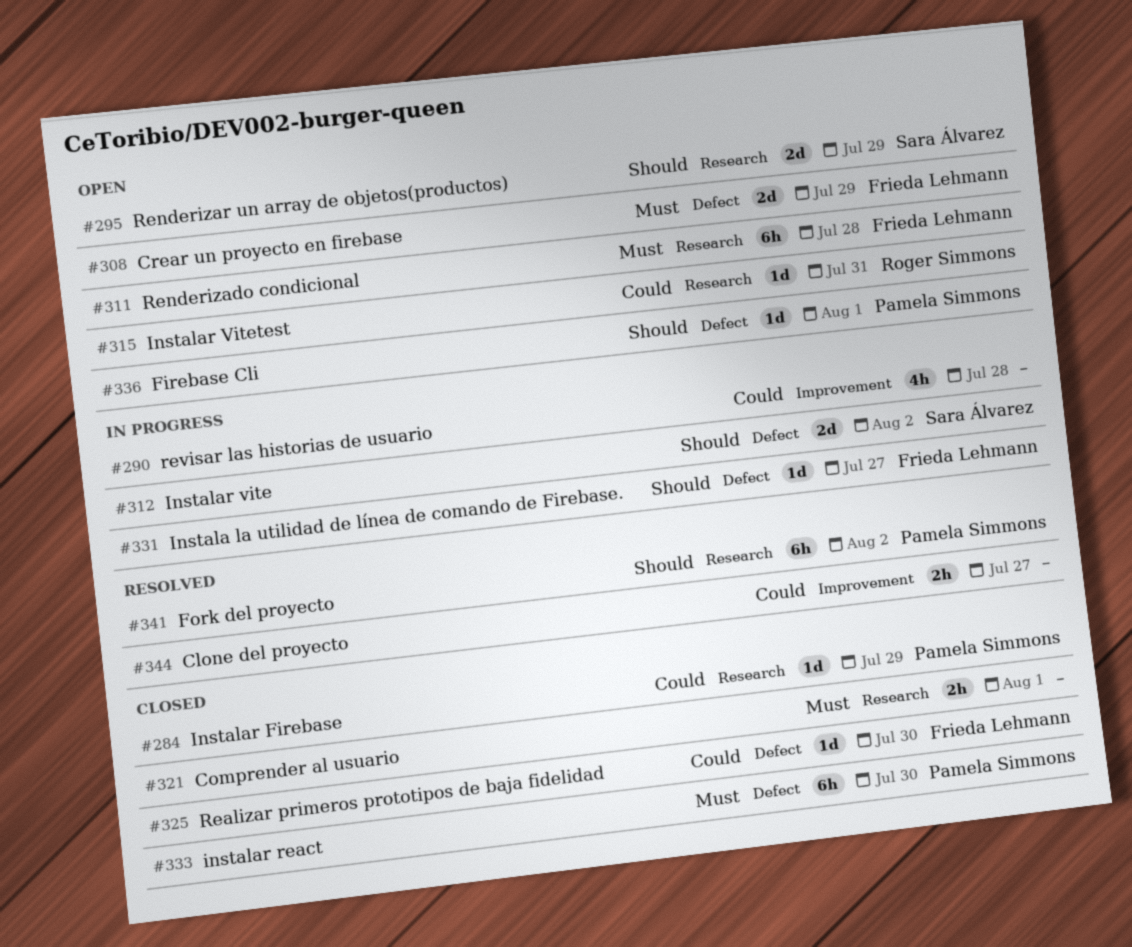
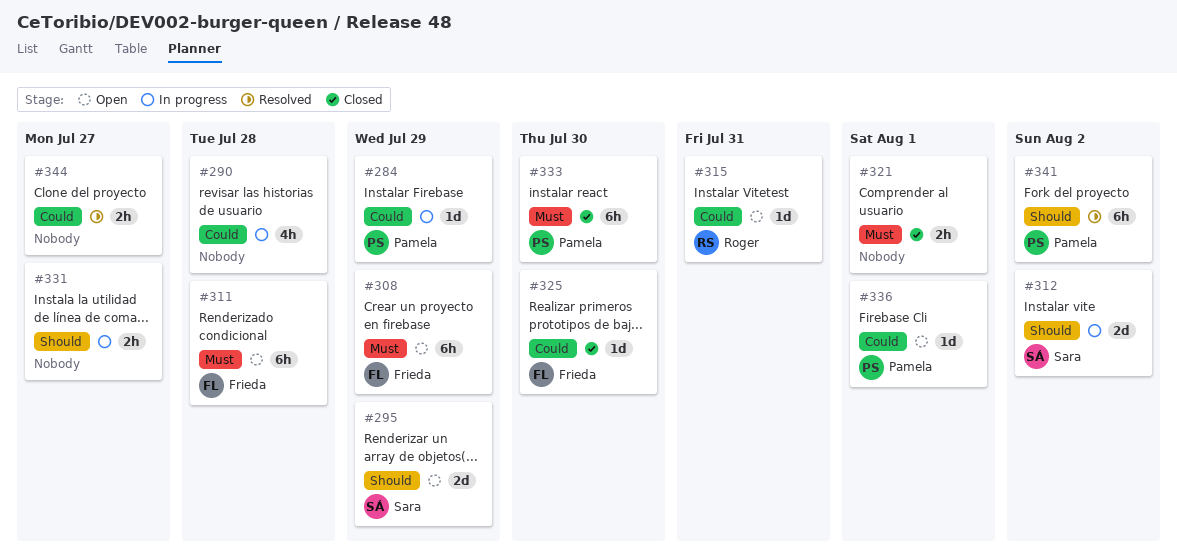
#284, status: Closed -> In progress
#308, estimate: 2d -> 6h
#331, owner: Frieda Lehmann -> none
#331, estimate: 1d -> 2h
#336, priority: Should -> Could

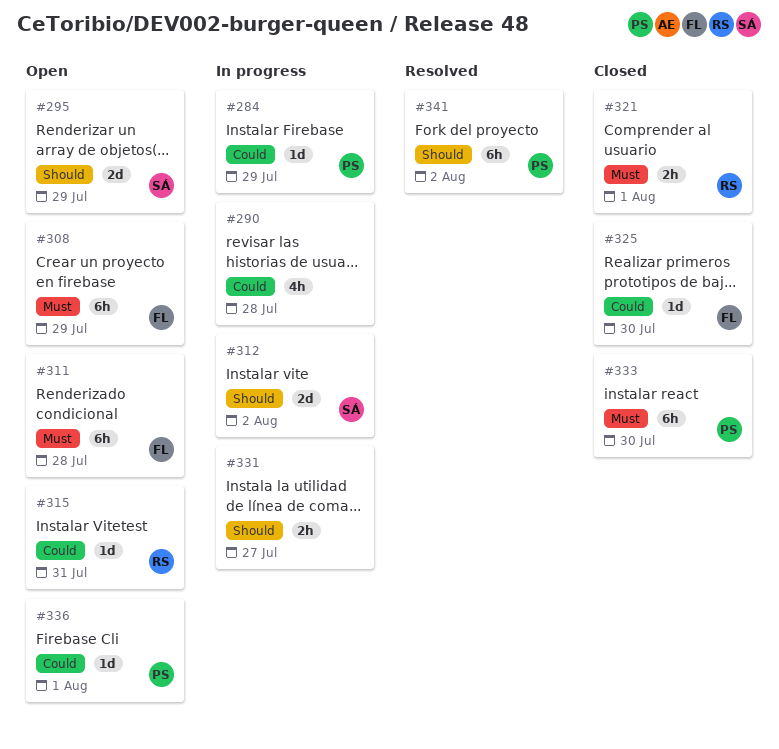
#321, owner: none -> Roger
#344: present -> none

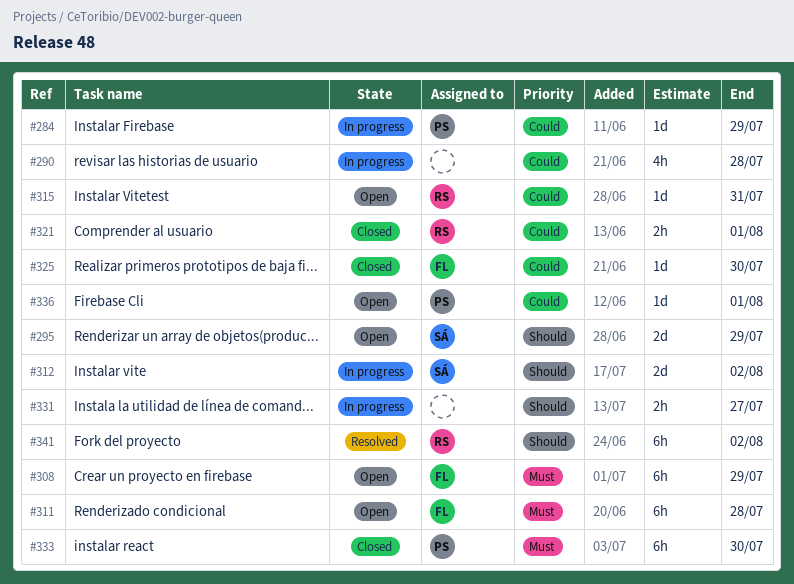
#321, priority: Must -> Could
#341, owner: PS -> RS

